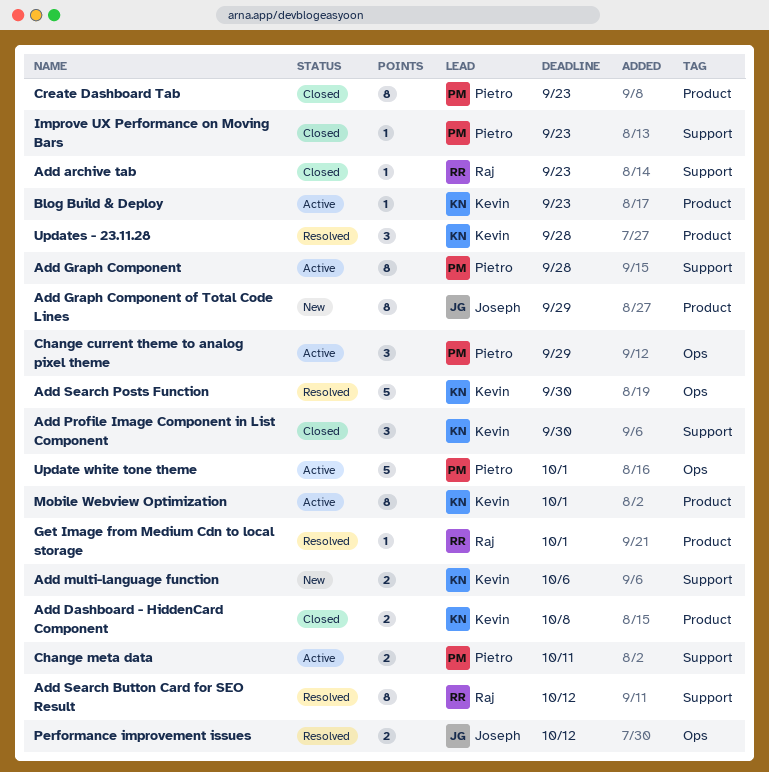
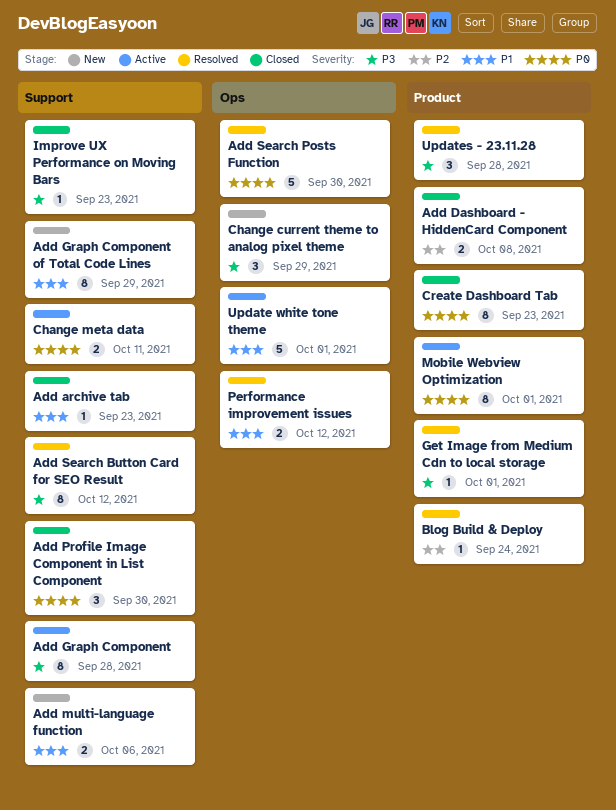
Add Graph Component of Total Code Lines, label: Product -> Support
Blog Build & Deploy, status: Active -> Resolved
Blog Build & Deploy, due: Sep 23 -> Sep 24
Change current theme to analog pixel theme, status: Active -> New

